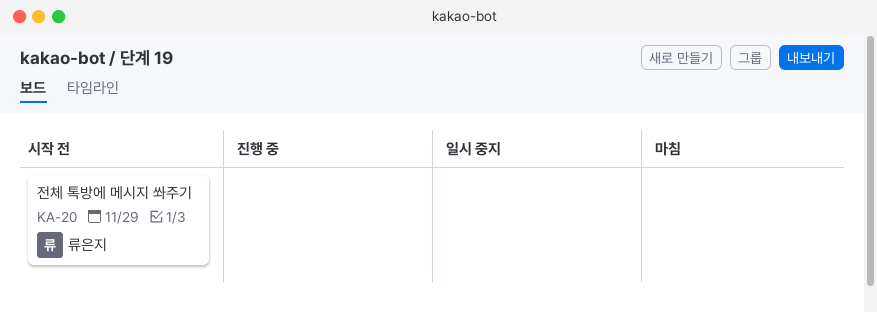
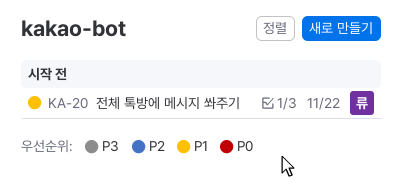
KA-20, due: Nov 29 -> Nov 22

